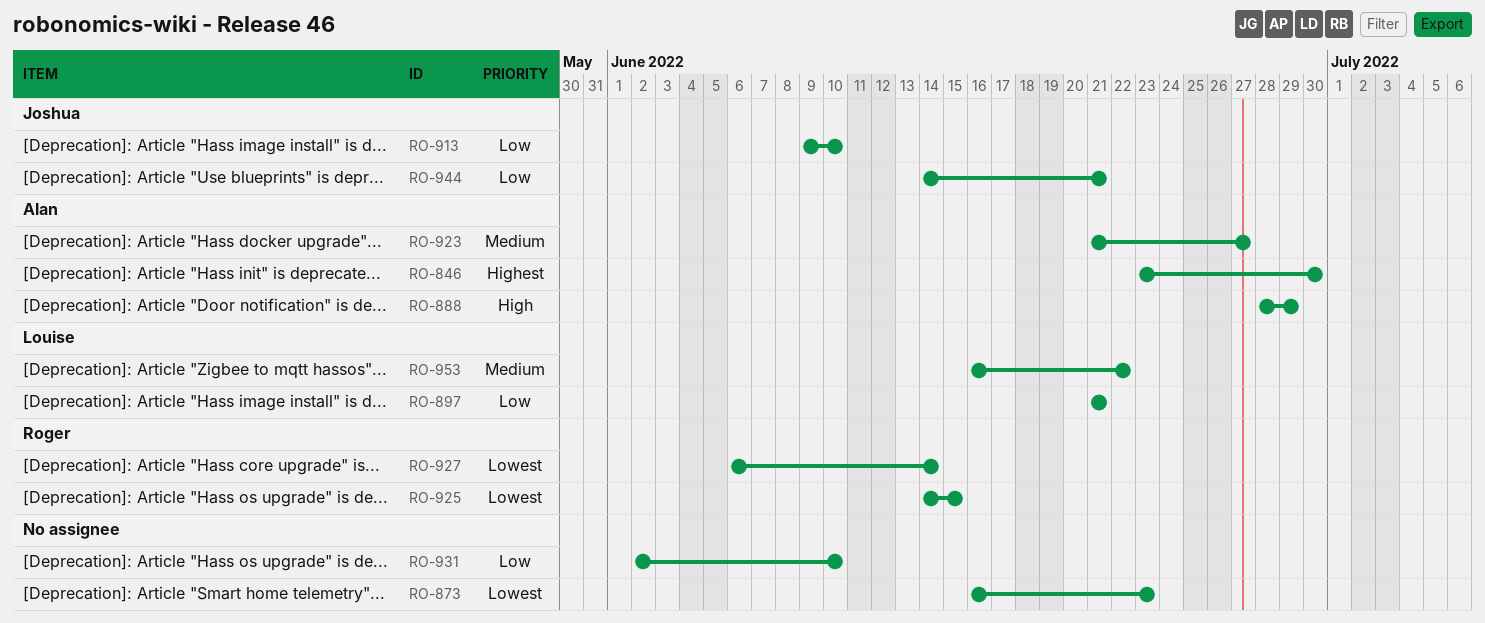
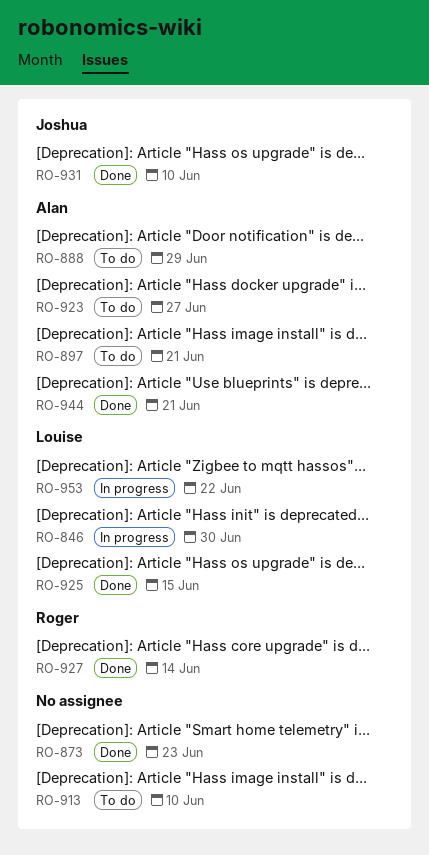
RO-846, owner: Alan -> Louise
RO-897, owner: Louise -> Alan
RO-913, owner: Joshua -> none
RO-925, owner: Roger -> Louise
RO-931, owner: none -> Joshua
RO-944, owner: Joshua -> Alan

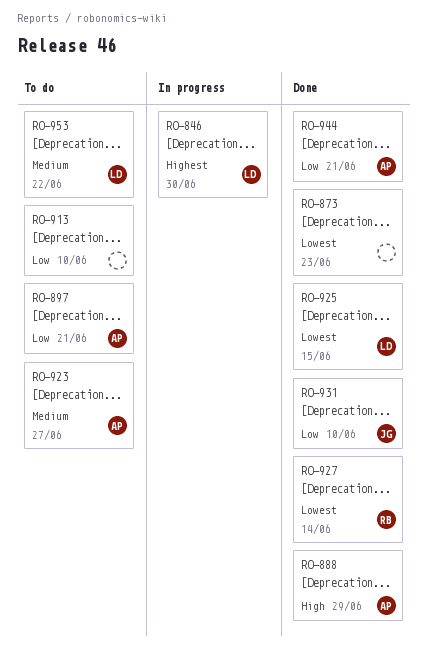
RO-888, status: To do -> Done
RO-953, status: In progress -> To do

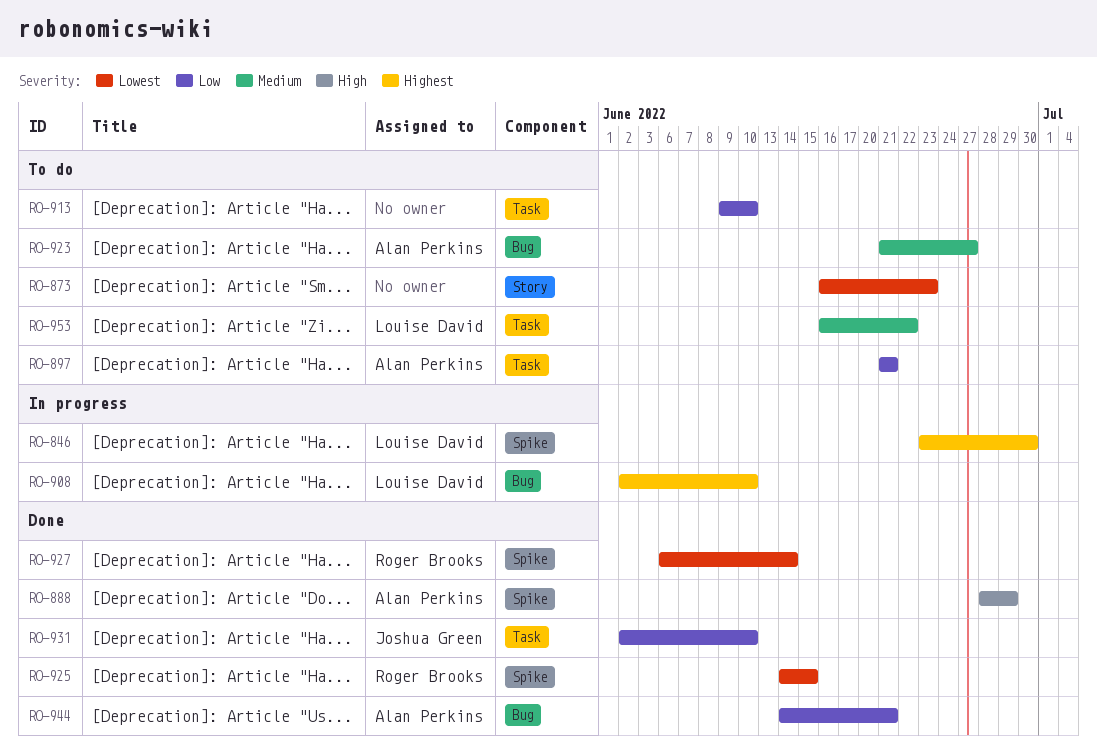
RO-873, status: Done -> To do
RO-908: none -> present
RO-925, owner: Louise David -> Roger Brooks

